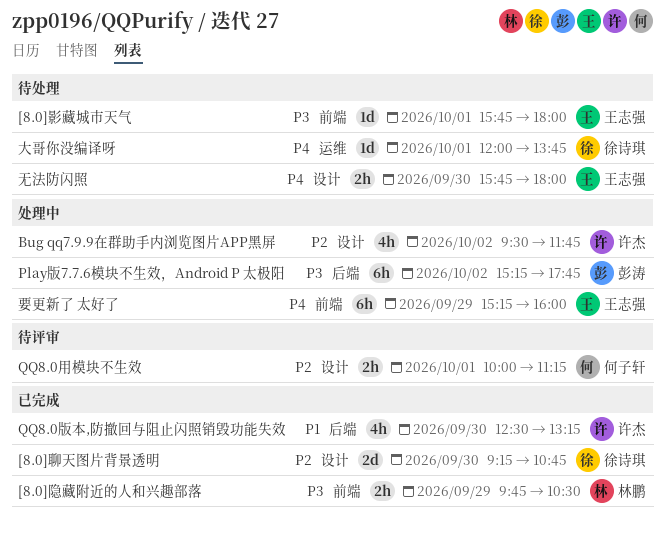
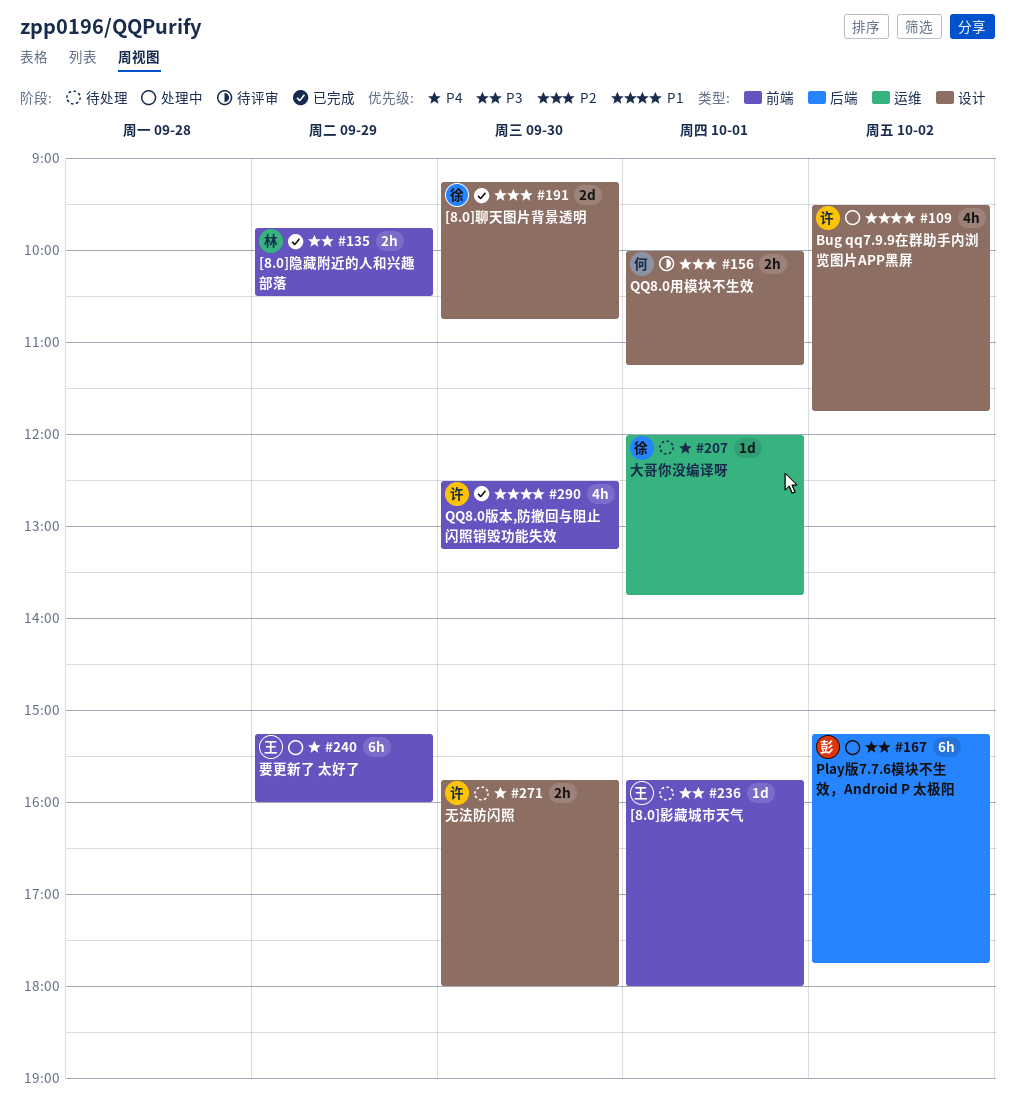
Bug qq7.9.9在群助手内浏览图片APP黑屏, priority: P2 -> P1
QQ8.0版本,防撤回与阻止闪照销毁功能失效, label: 后端 -> 前端
无法防闪照, owner: 王志强 -> 许杰

